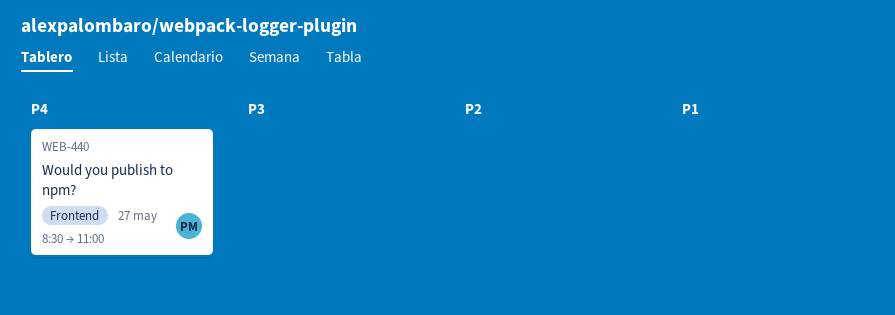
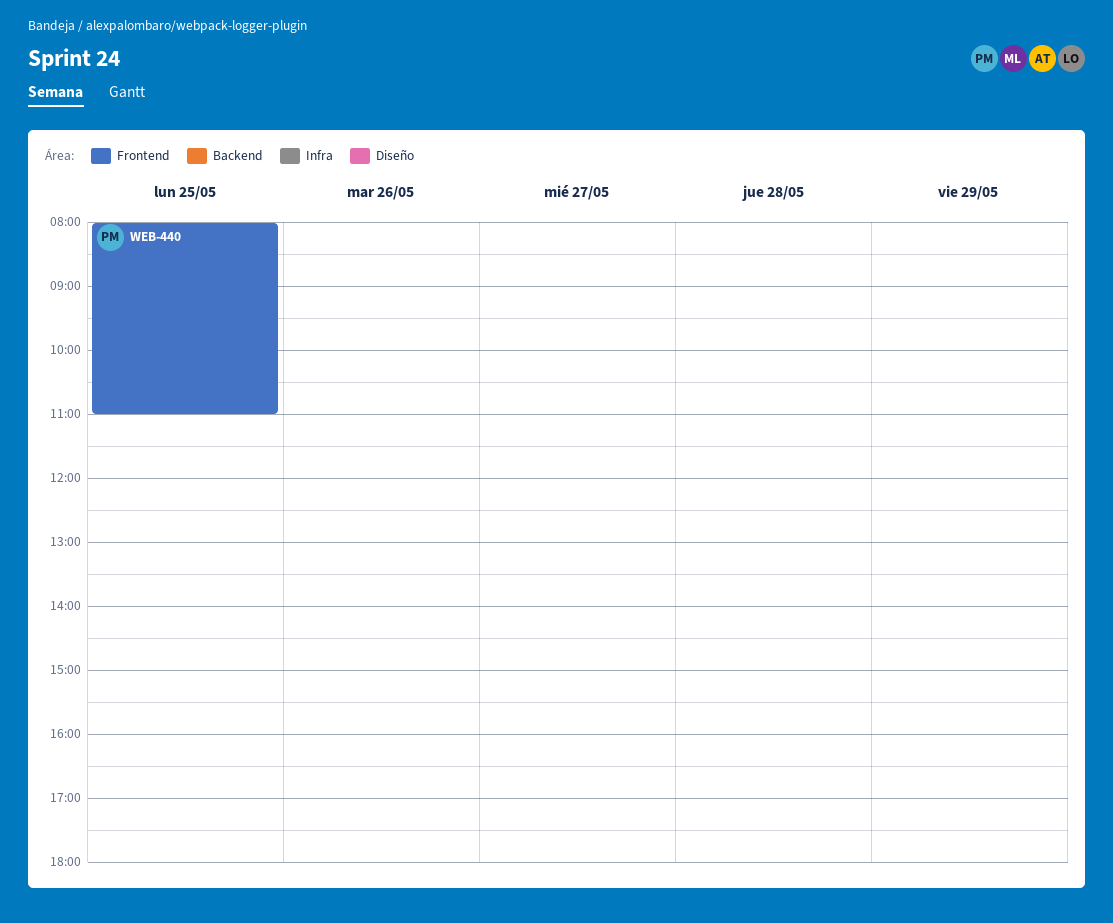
WEB-440, day: May 27 -> May 25
WEB-440, begins: 08:30 -> 08:00

